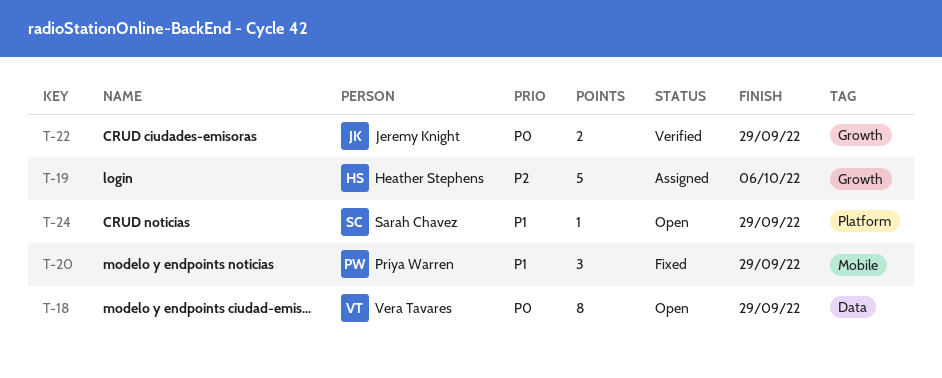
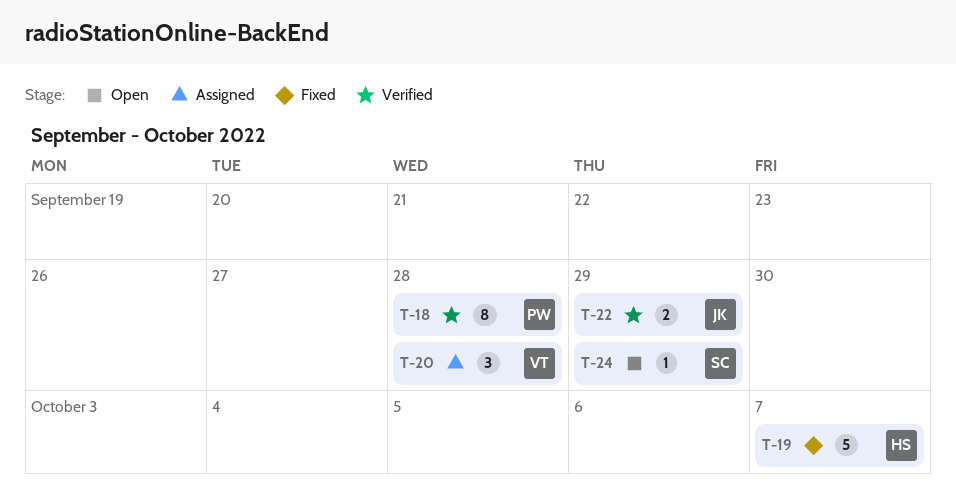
T-18, status: Open -> Verified
T-18, owner: Vera Tavares -> Priya Warren
T-18, due: Sep 29 -> Sep 28
T-19, status: Assigned -> Fixed
T-19, due: Oct 6 -> Oct 7
T-20, status: Fixed -> Assigned
T-20, owner: Priya Warren -> Vera Tavares
T-20, due: Sep 29 -> Sep 28

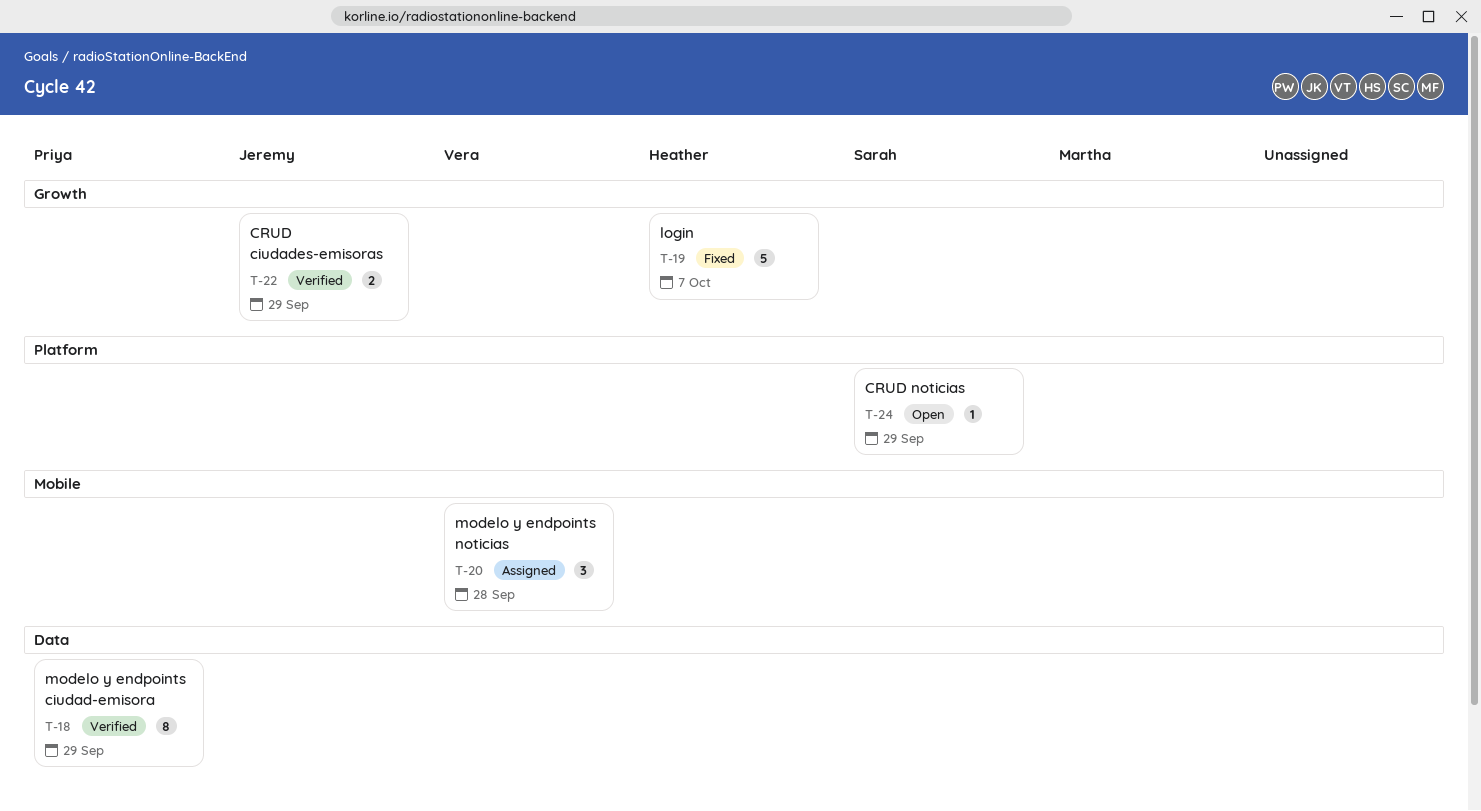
T-18, due: Sep 28 -> Sep 29

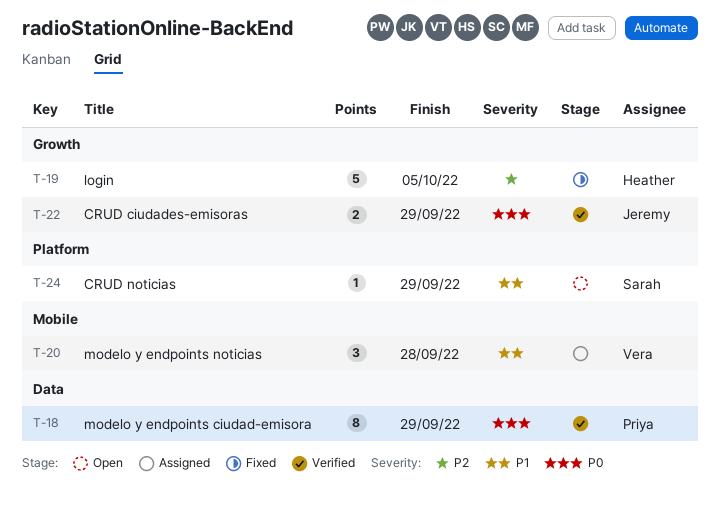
T-19, due: Oct 7 -> Oct 5

